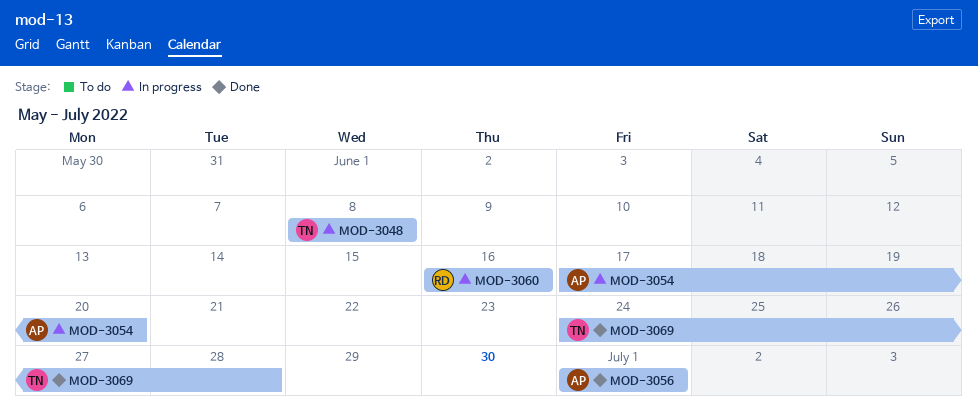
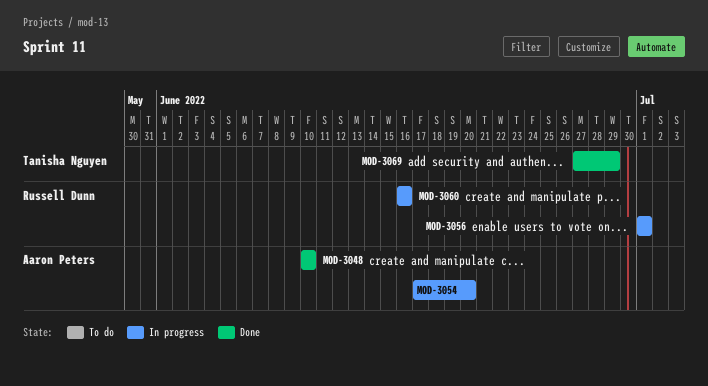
MOD-3048, status: In progress -> Done
MOD-3048, owner: Tanisha Nguyen -> Aaron Peters
MOD-3048, start: Jun 8 -> Jun 10
MOD-3048, due: Jun 8 -> Jun 10
MOD-3056, status: Done -> In progress
MOD-3056, owner: Aaron Peters -> Russell Dunn
MOD-3069, start: Jun 24 -> Jun 27
MOD-3069, due: Jun 28 -> Jun 29

